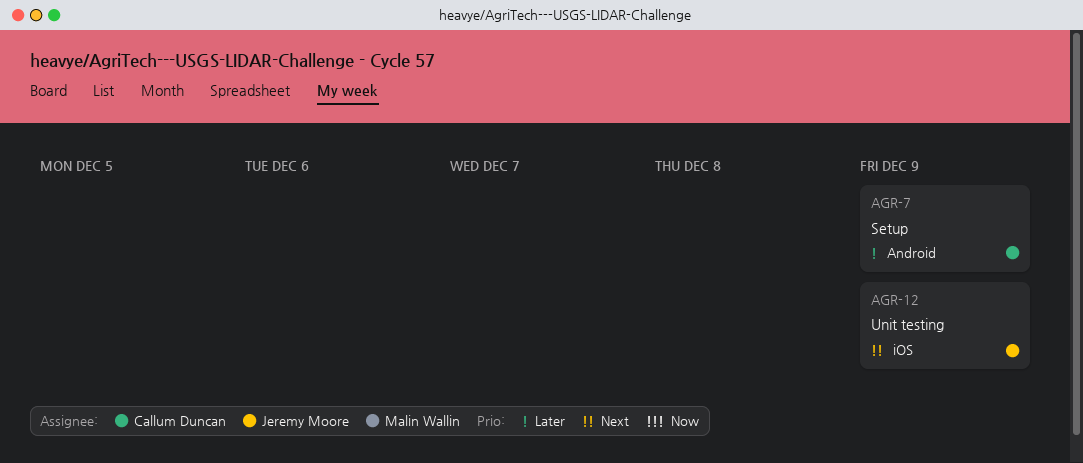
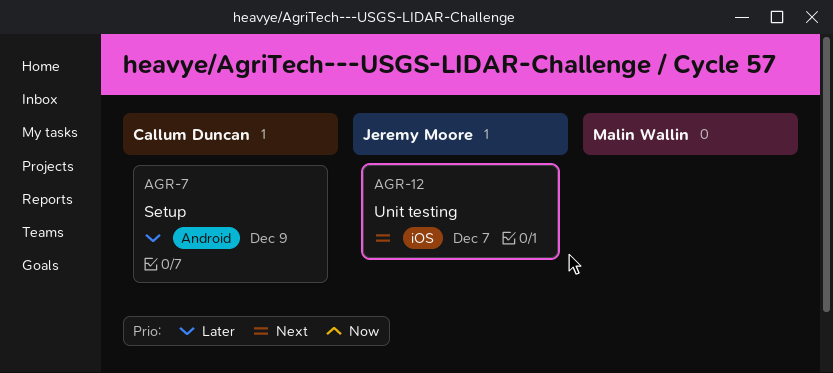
AGR-12, due: Dec 9 -> Dec 7

